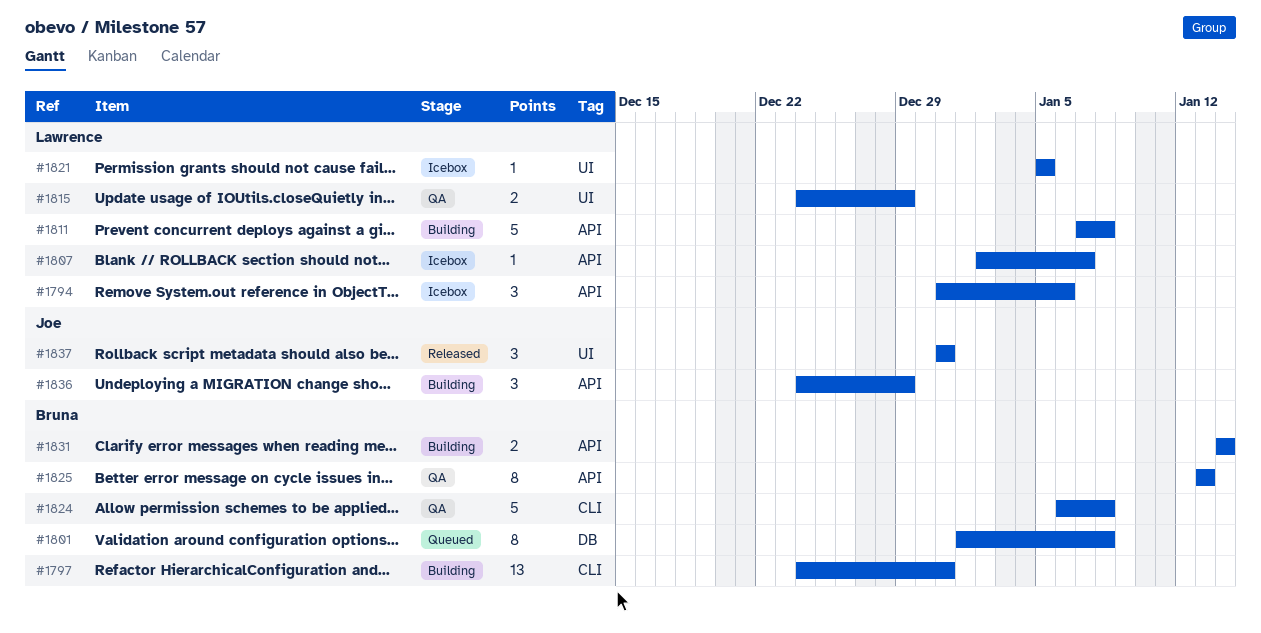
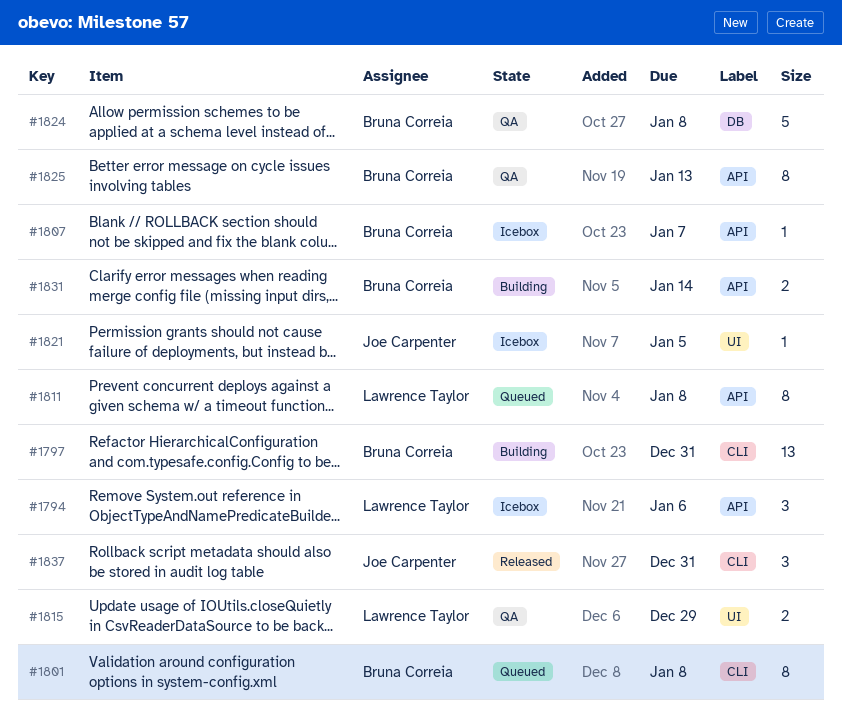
#1801, label: DB -> CLI
#1807, owner: Lawrence Taylor -> Bruna Correia
#1811, status: Building -> Queued
#1811, estimate: 5 -> 8
#1821, owner: Lawrence Taylor -> Joe Carpenter
#1824, label: CLI -> DB
#1836: present -> none
#1837, label: UI -> CLI

